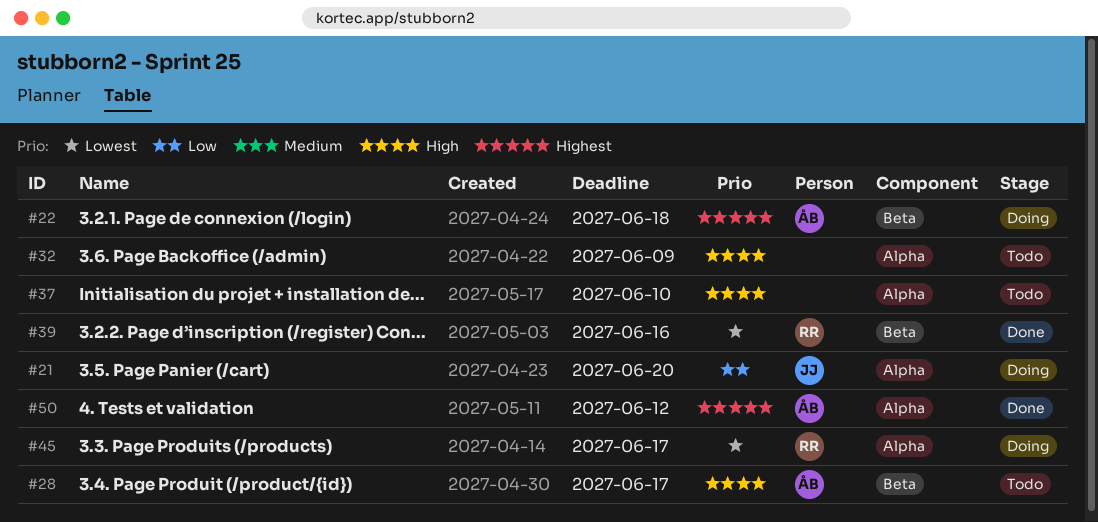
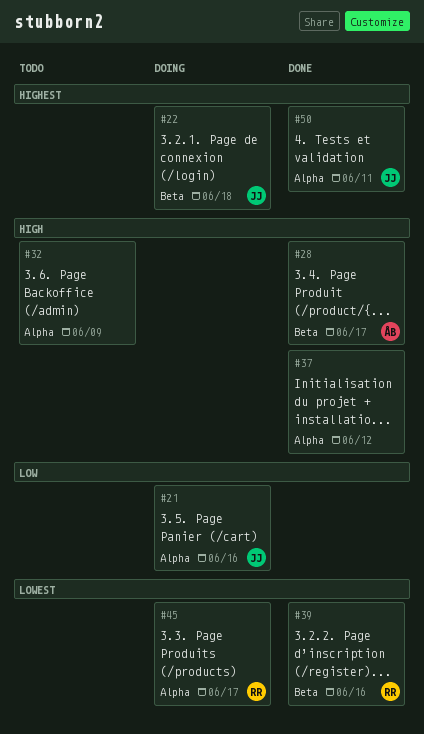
#21, due: Jun 20 -> Jun 16
#22, owner: ÅB -> JJ
#28, status: Todo -> Done
#37, status: Todo -> Done
#37, due: Jun 10 -> Jun 12
#50, owner: ÅB -> JJ
#50, due: Jun 12 -> Jun 11

